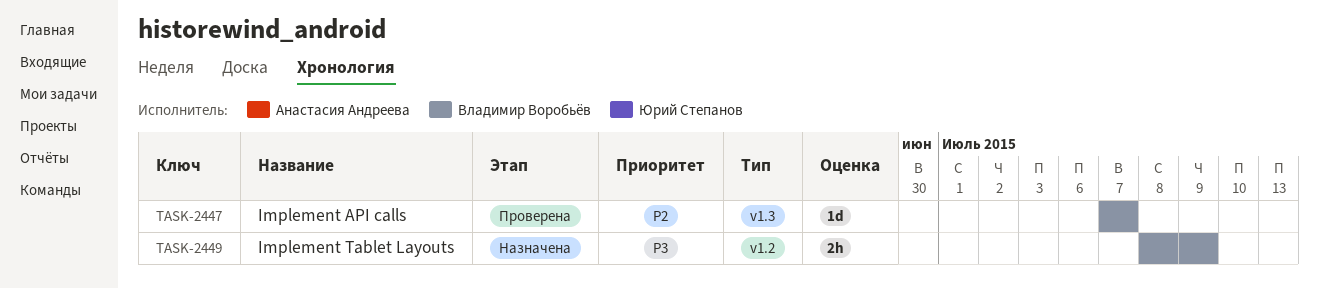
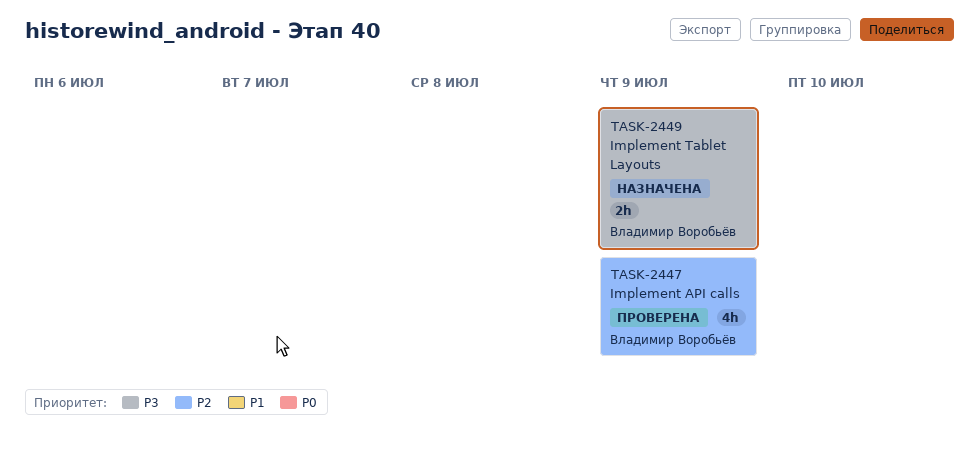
TASK-2447, estimate: 1d -> 4h
TASK-2447, due: Jul 7 -> Jul 9

